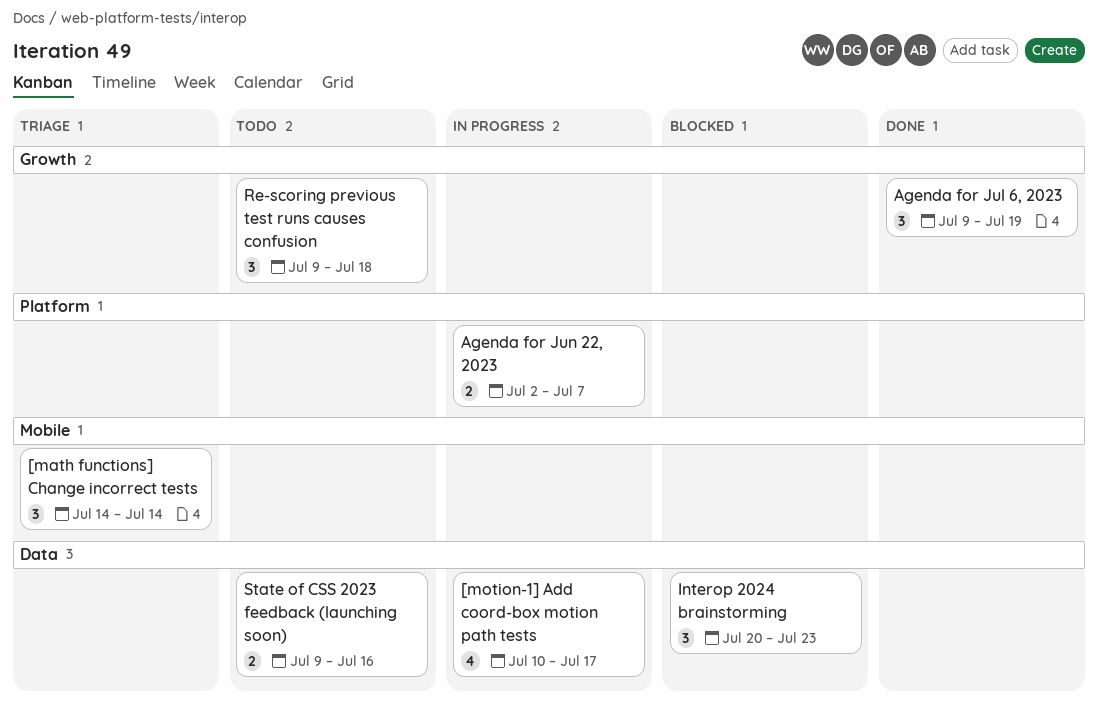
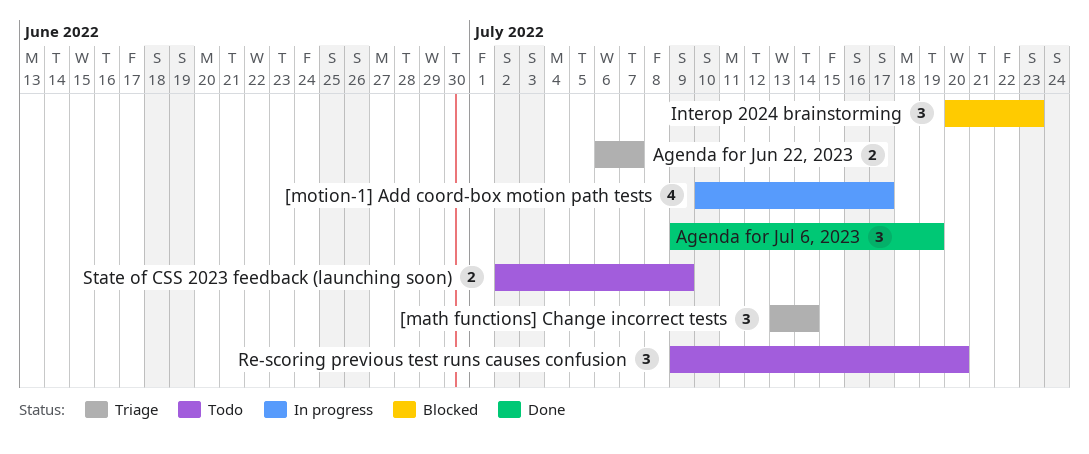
[math functions] Change incorrect tests, start: Jul 14 -> Jul 13
Agenda for Jun 22, 2023, status: In progress -> Triage
Agenda for Jun 22, 2023, start: Jul 2 -> Jul 6
Re-scoring previous test runs causes confusion, due: Jul 18 -> Jul 20
State of CSS 2023 feedback (launching soon), start: Jul 9 -> Jul 2
State of CSS 2023 feedback (launching soon), due: Jul 16 -> Jul 9

